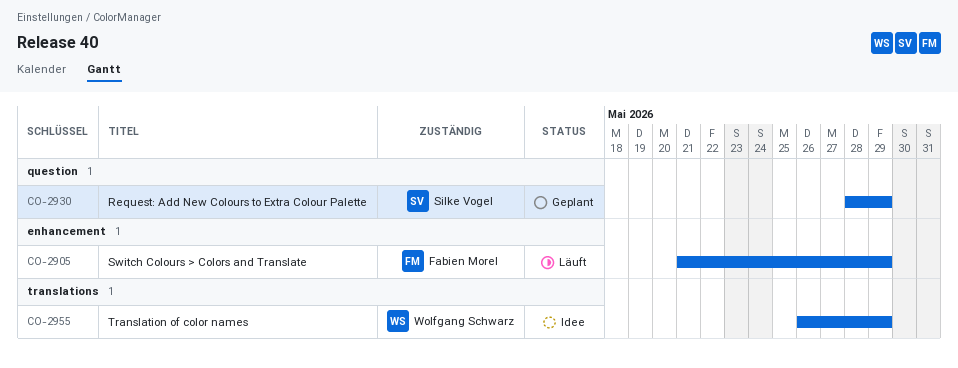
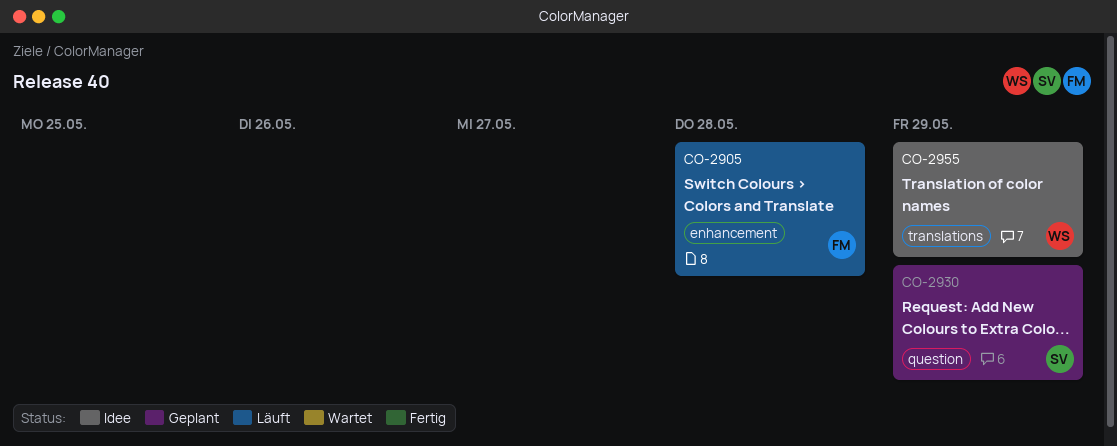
CO-2905, due: May 29 -> May 28

